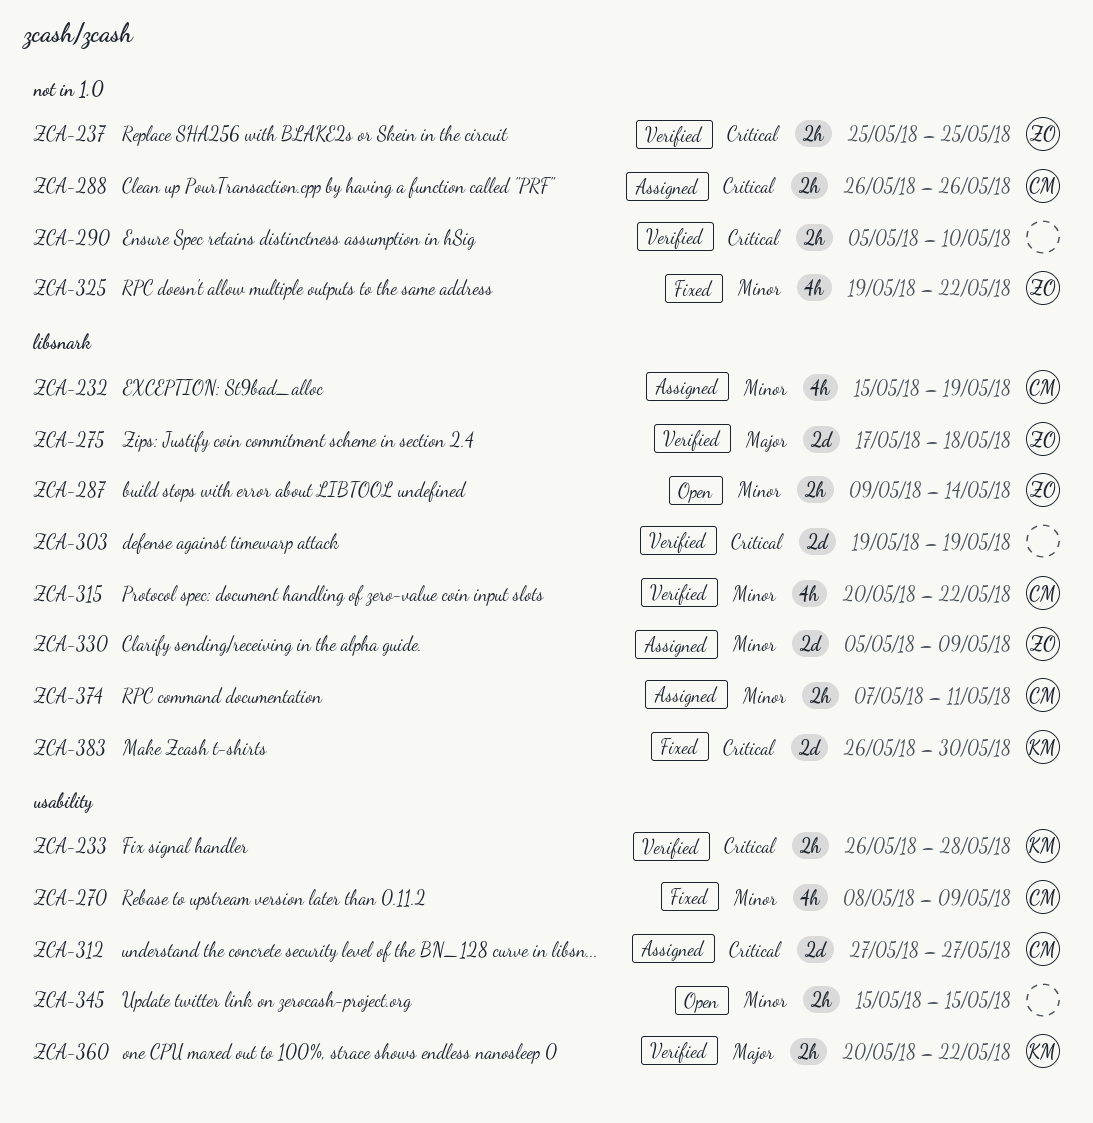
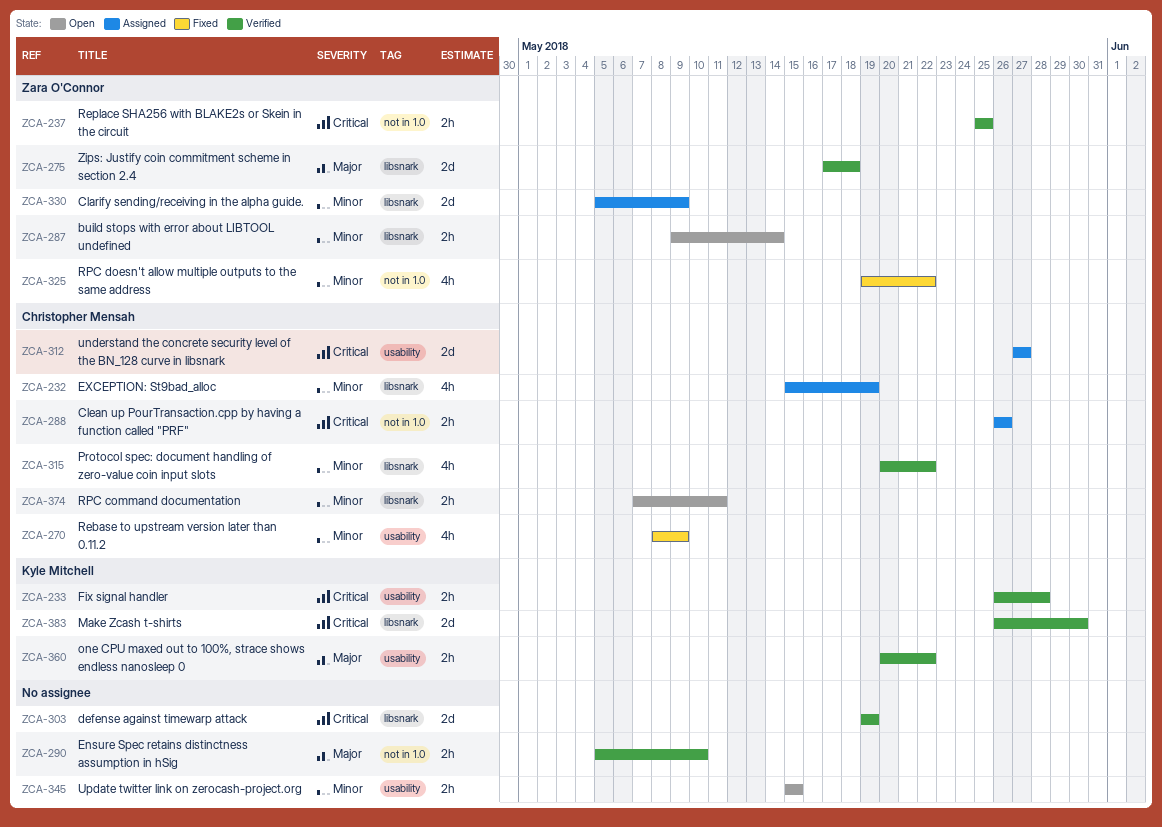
ZCA-290, priority: Critical -> Major
ZCA-374, status: Assigned -> Open
ZCA-383, status: Fixed -> Verified

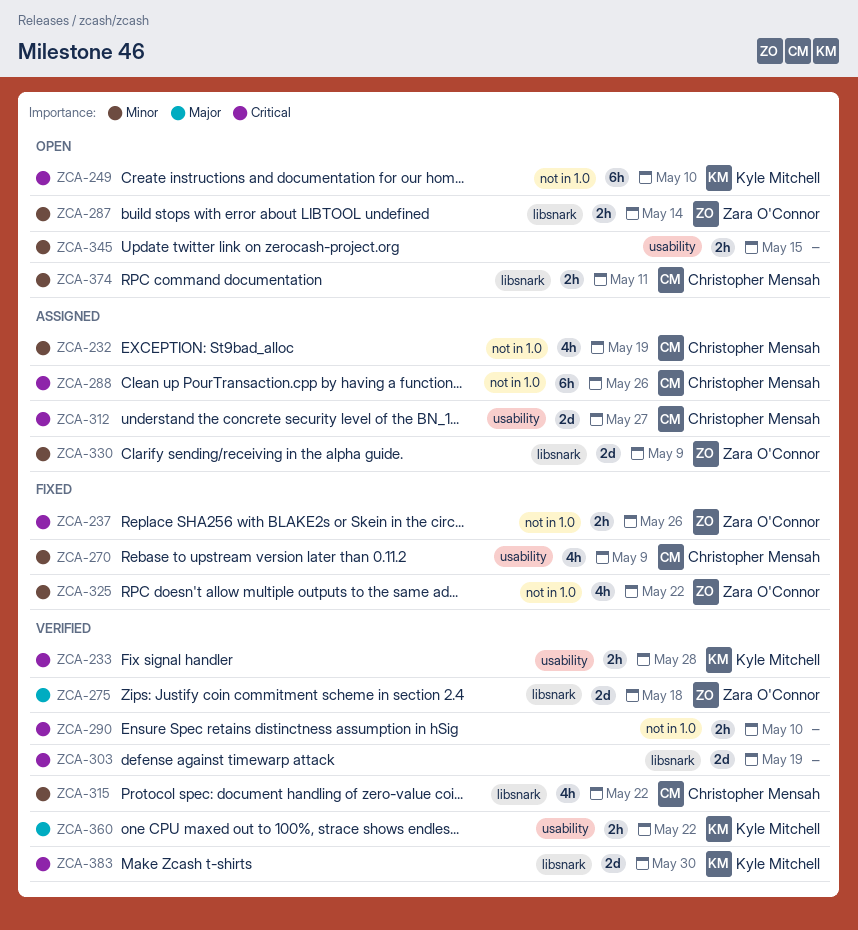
ZCA-232, label: libsnark -> not in 1.0
ZCA-237, status: Verified -> Fixed
ZCA-237, due: May 25 -> May 26
ZCA-249: none -> present
ZCA-288, estimate: 2h -> 6h
ZCA-290, priority: Major -> Critical

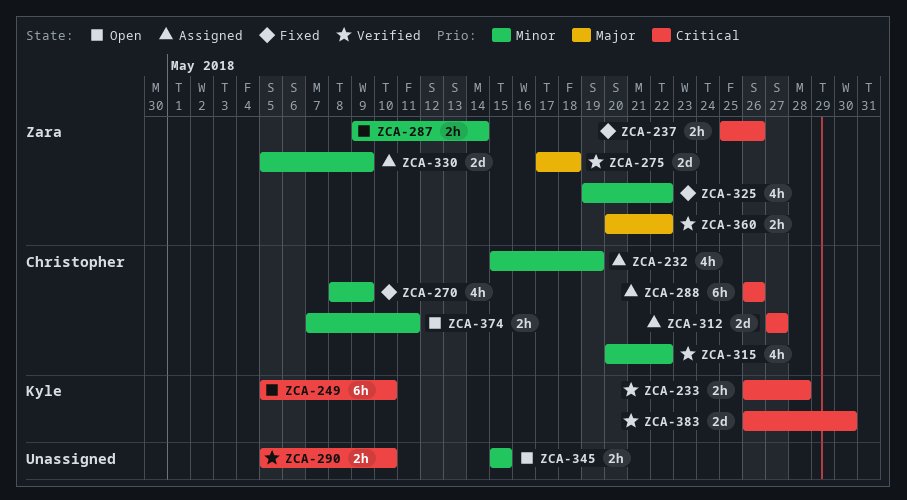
ZCA-303: present -> none
ZCA-360, owner: Kyle Mitchell -> Zara O'Connor

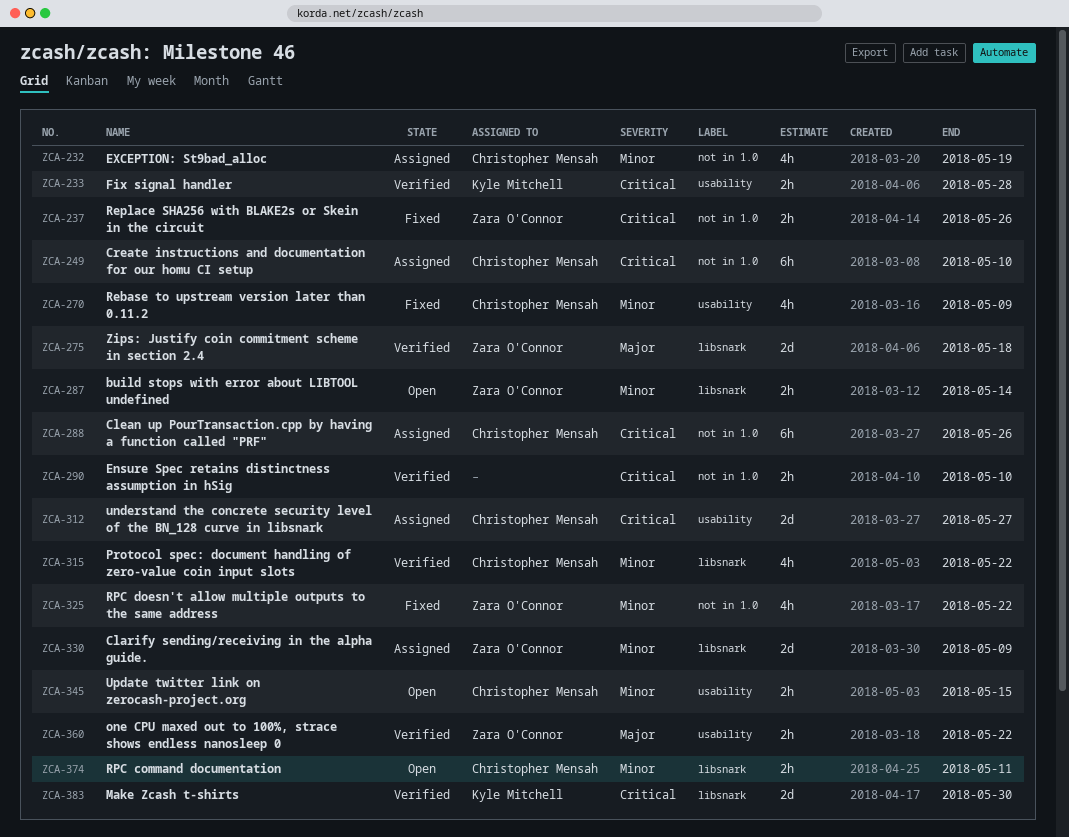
ZCA-249, status: Open -> Assigned
ZCA-249, owner: Kyle Mitchell -> Christopher Mensah
ZCA-345, owner: none -> Christopher Mensah

